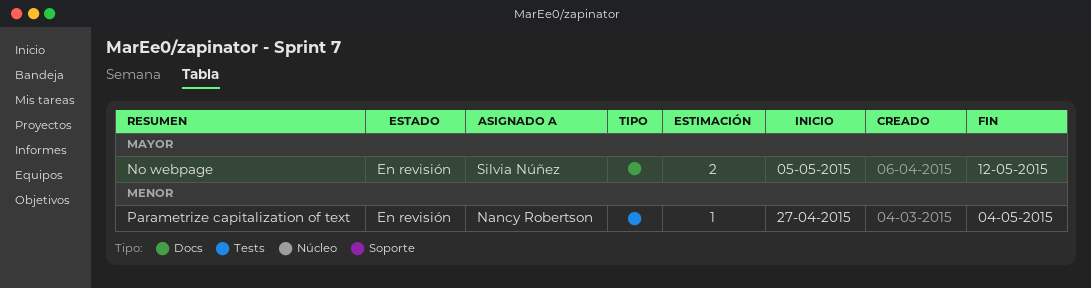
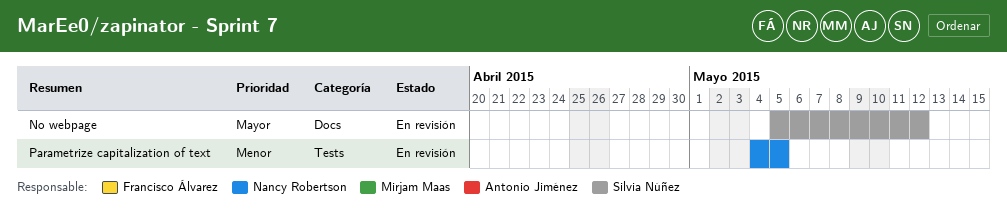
Parametrize capitalization of text, start: Apr 27 -> May 4
Parametrize capitalization of text, due: May 4 -> May 5

